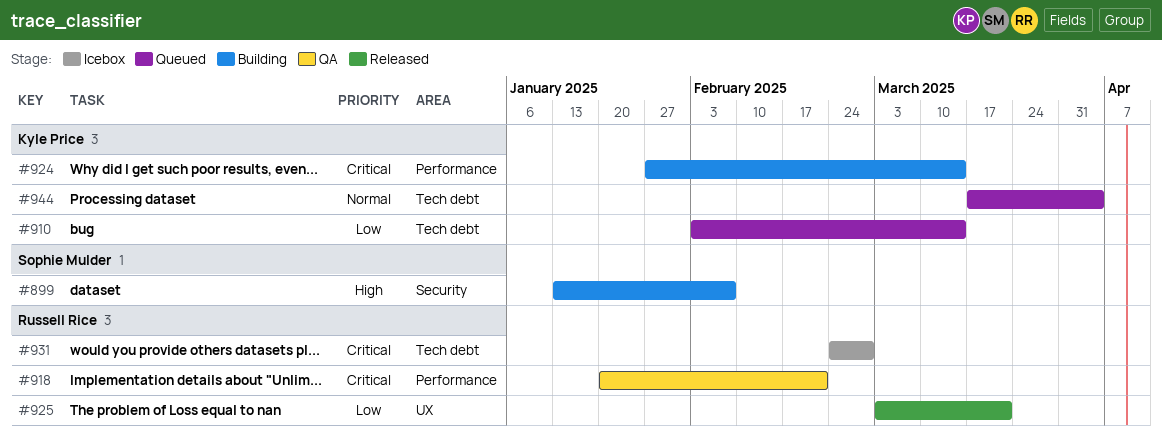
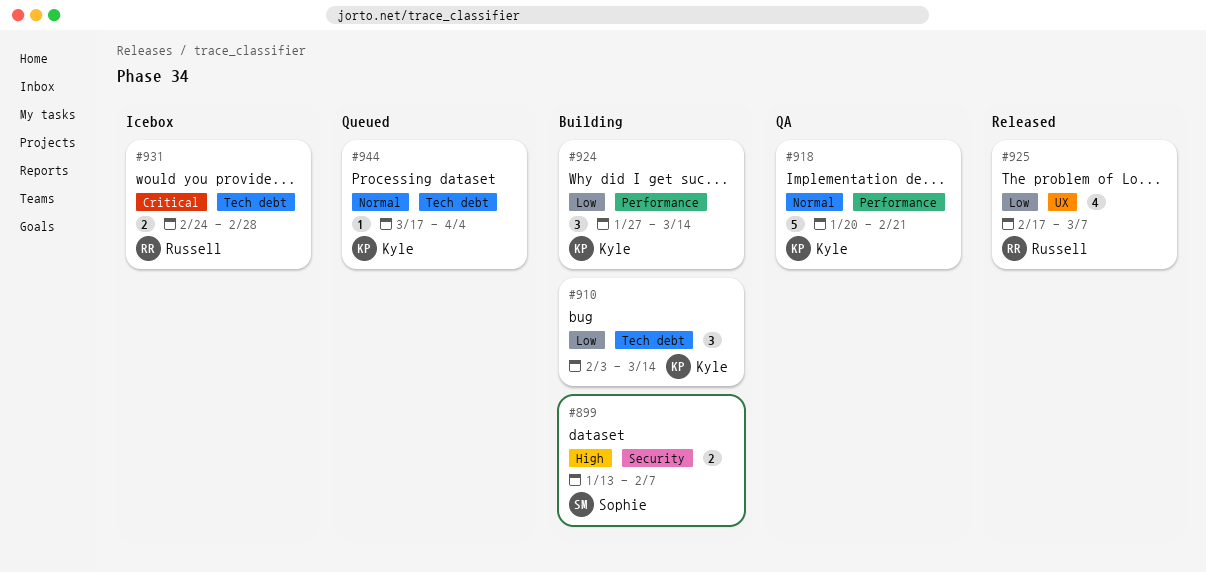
#910, status: Queued -> Building
#918, owner: Russell Rice -> Kyle Price
#918, priority: Critical -> Normal
#924, priority: Critical -> Low
#925, start: Mar 3 -> Feb 17
#925, due: Mar 21 -> Mar 7

